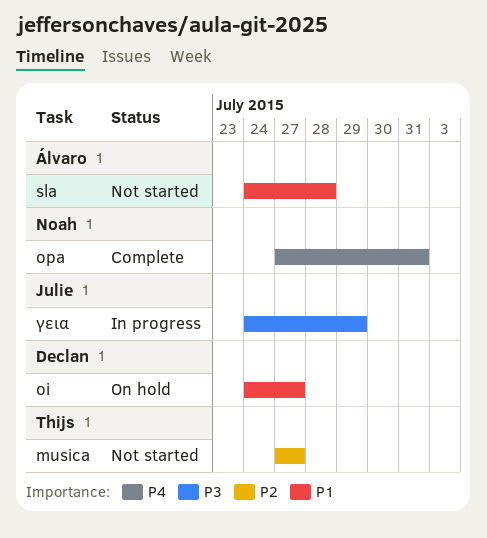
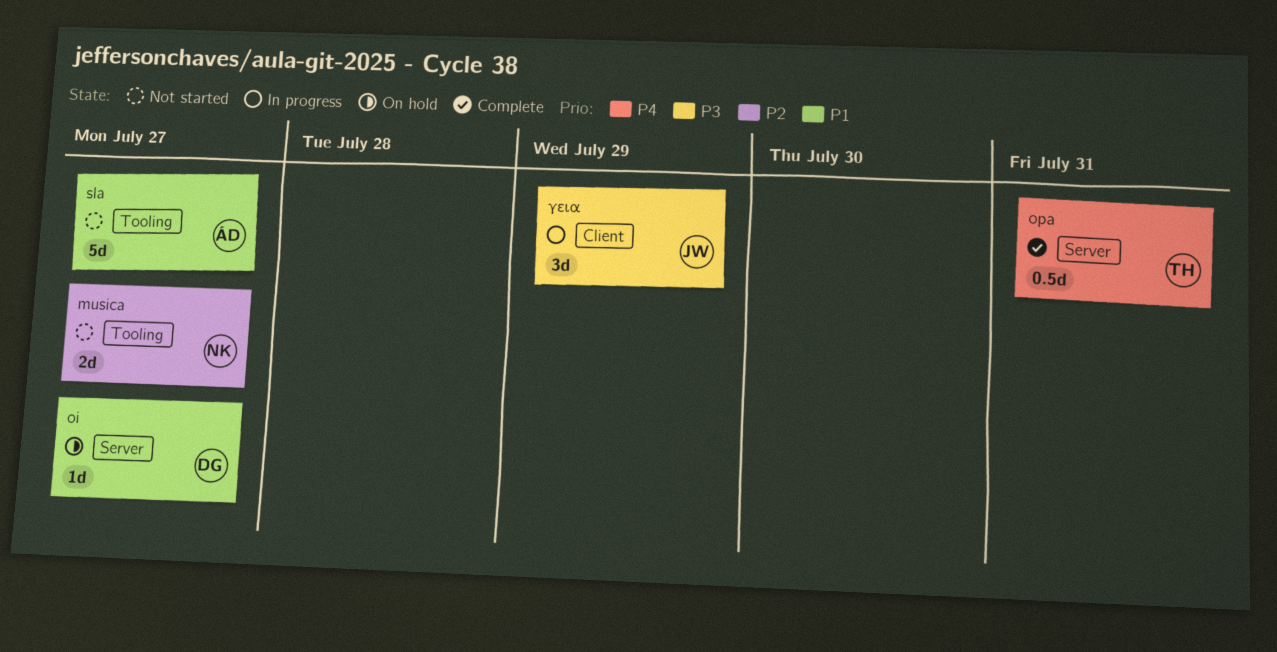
musica, owner: Thijs -> Noah
opa, owner: Noah -> Thijs
sla, due: Jul 28 -> Jul 27

